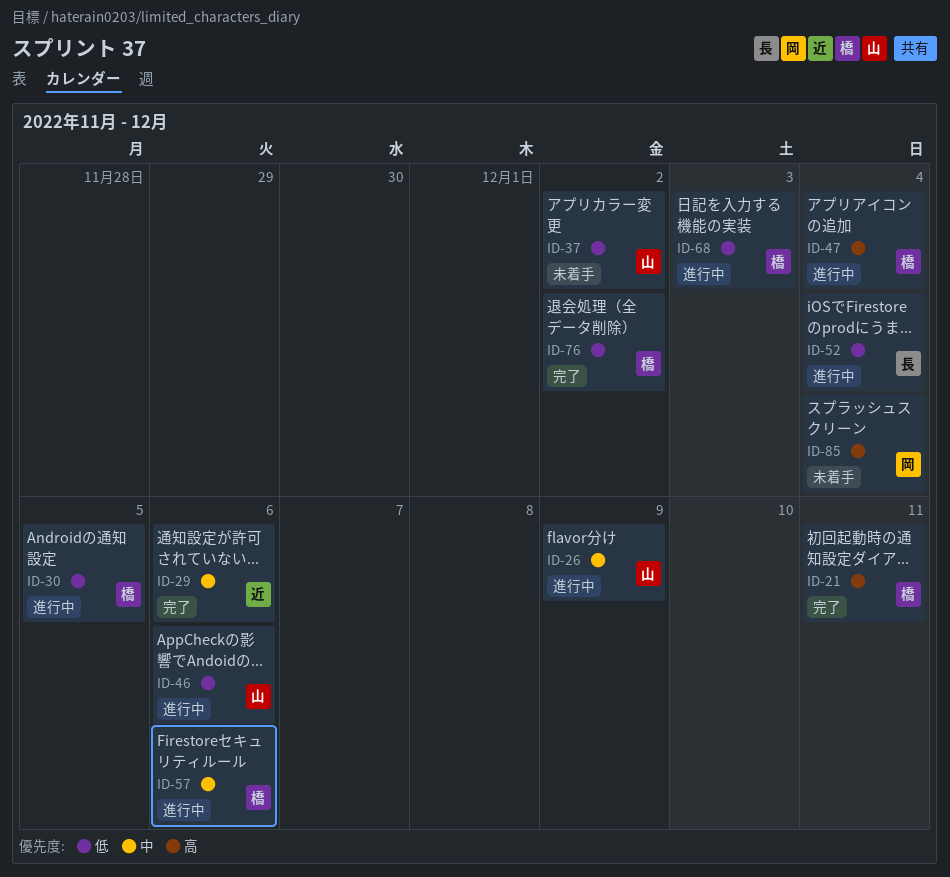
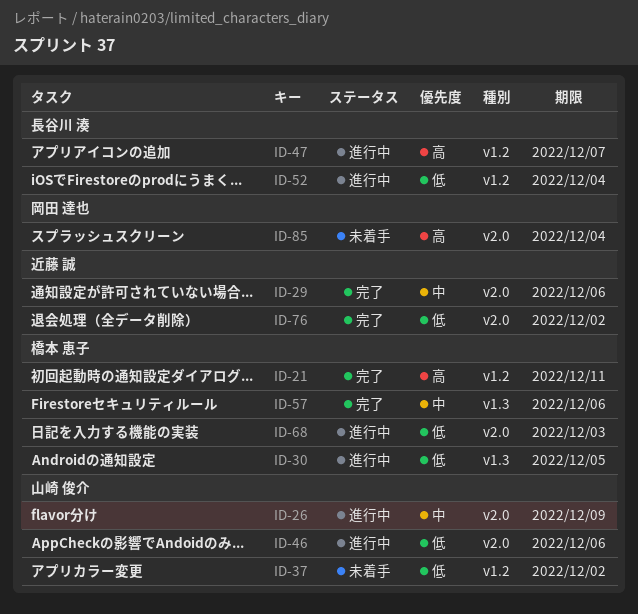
ID-47, owner: 橋本 恵子 -> 長谷川 湊
ID-47, due: Dec 4 -> Dec 7
ID-57, status: 進行中 -> 完了
ID-76, owner: 橋本 恵子 -> 近藤 誠

